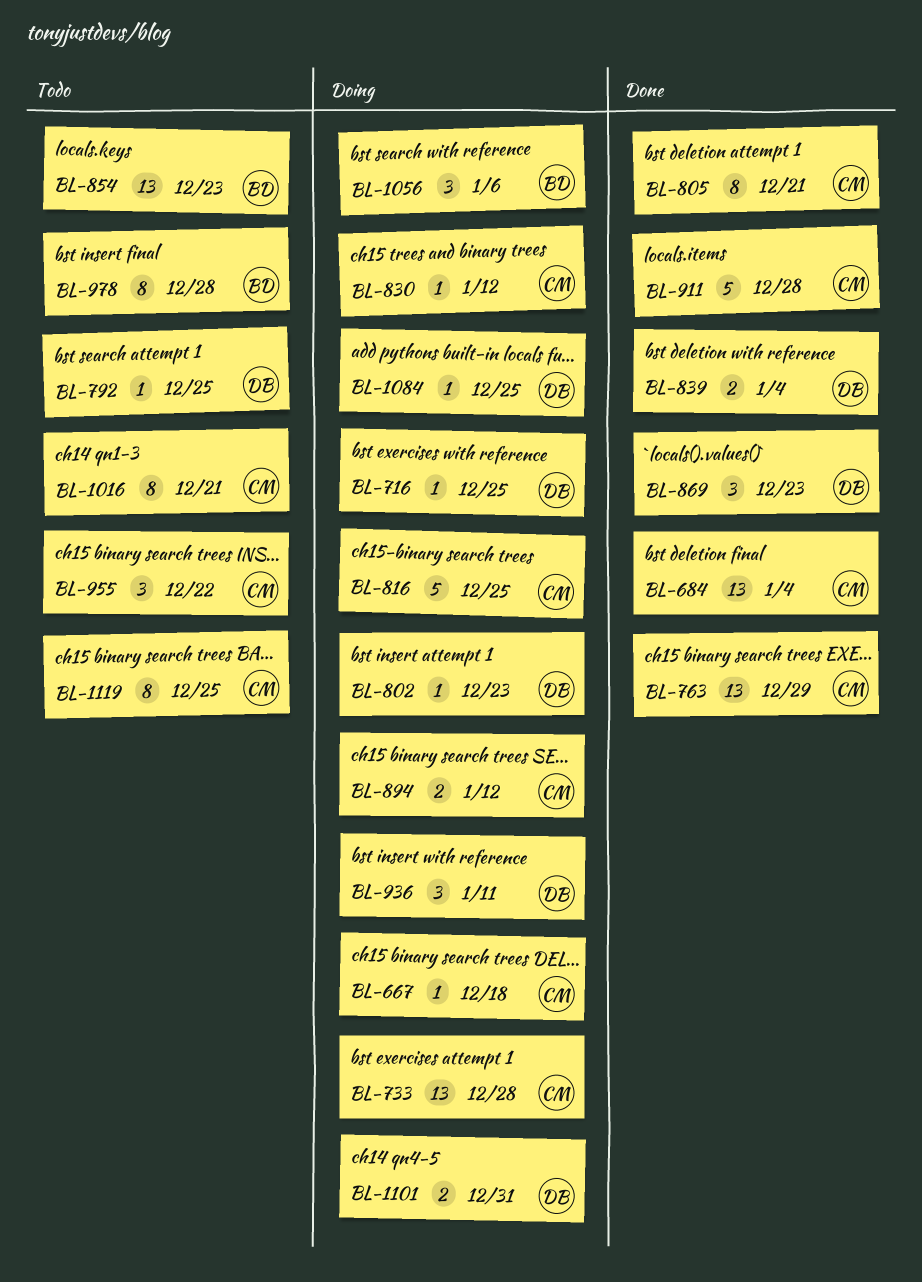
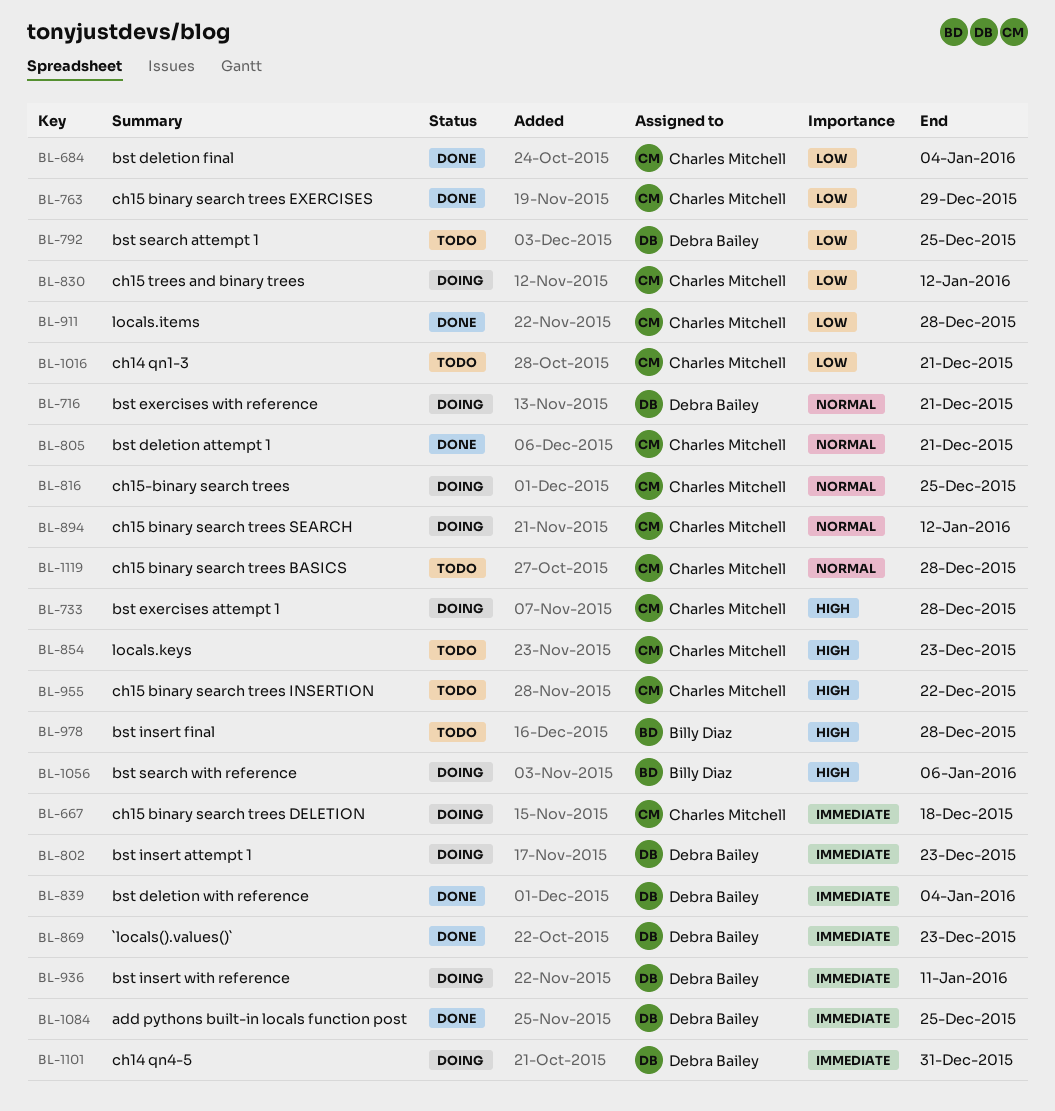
BL-716, due: Dec 25 -> Dec 21
BL-854, owner: Billy Diaz -> Charles Mitchell
BL-1084, status: Doing -> Done
BL-1119, due: Dec 25 -> Dec 28

